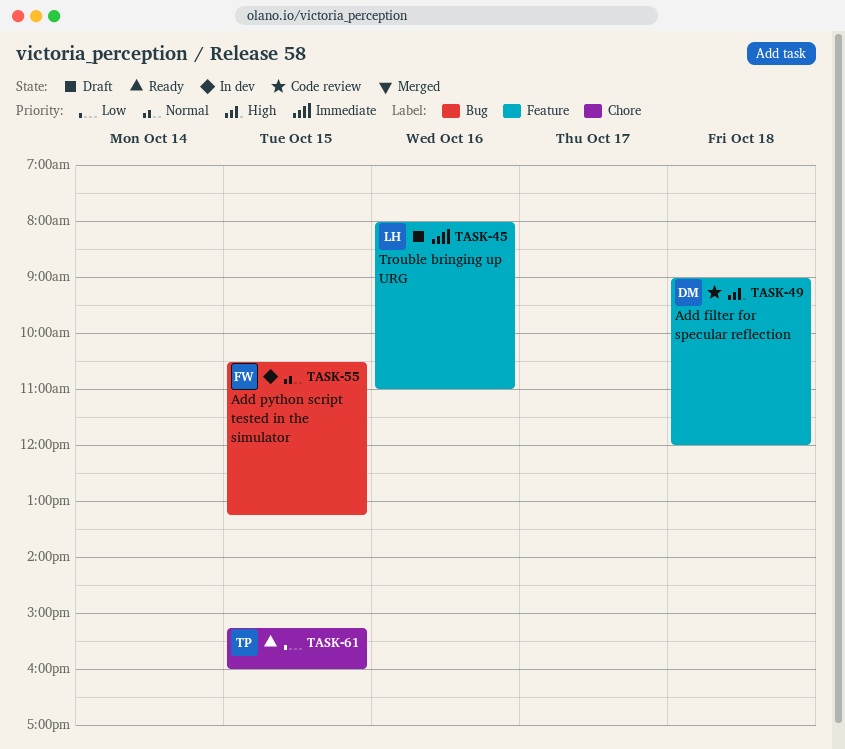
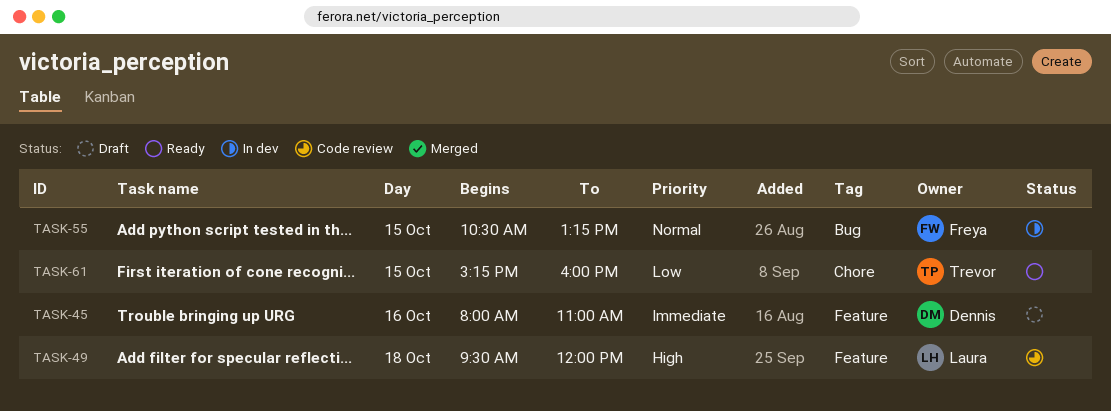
TASK-45, owner: Laura -> Dennis
TASK-49, owner: Dennis -> Laura
TASK-49, begins: 09:00 -> 09:30

